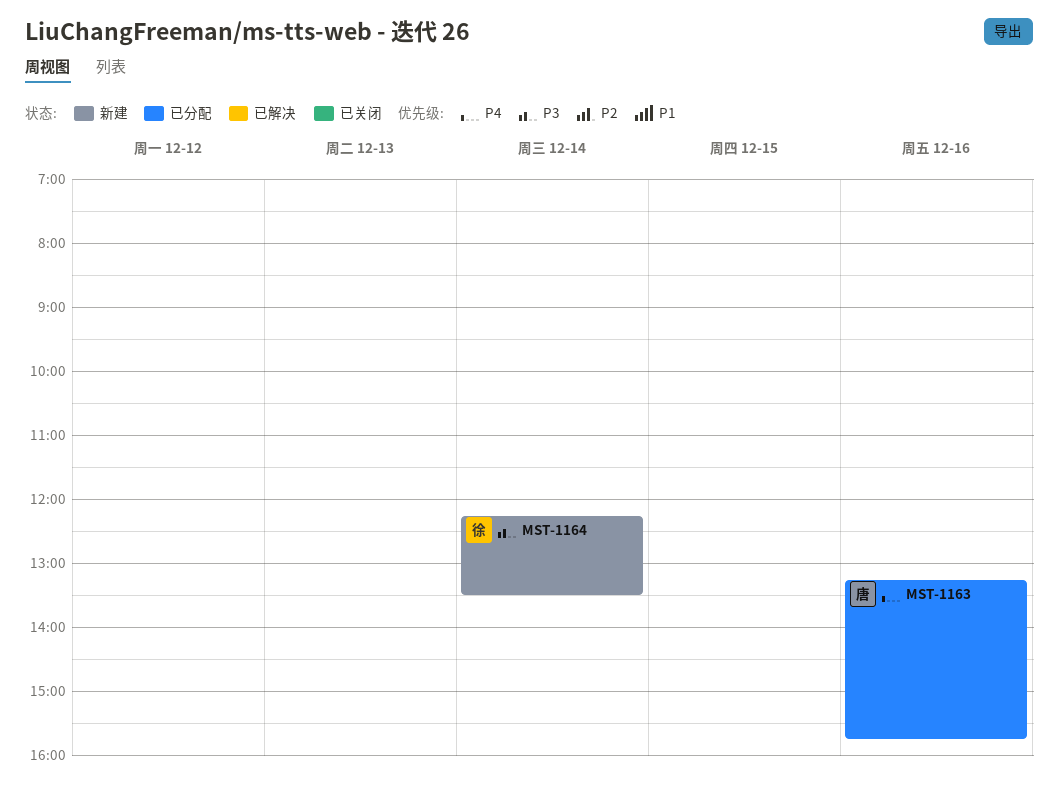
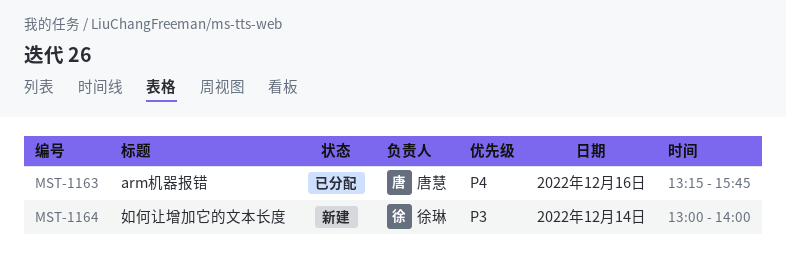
MST-1164, begins: 12:15 -> 13:00
MST-1164, ends: 13:30 -> 14:00

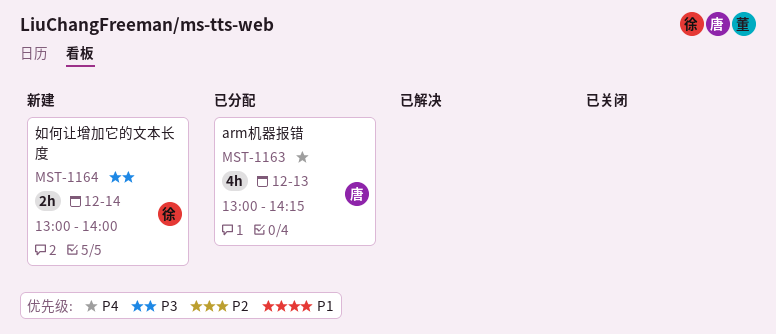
MST-1163, day: Dec 16 -> Dec 13
MST-1163, begins: 13:15 -> 13:00
MST-1163, ends: 15:45 -> 14:15

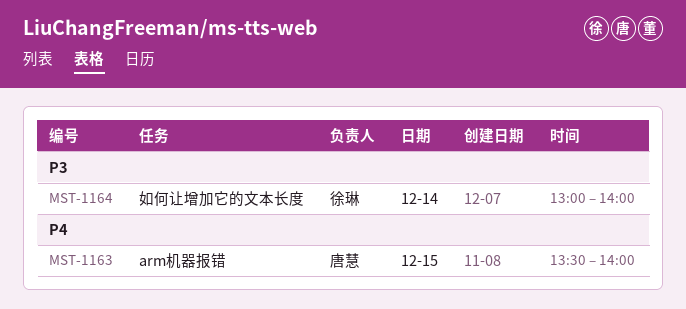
MST-1163, day: Dec 13 -> Dec 15
MST-1163, begins: 13:00 -> 13:30
MST-1163, ends: 14:15 -> 14:00

